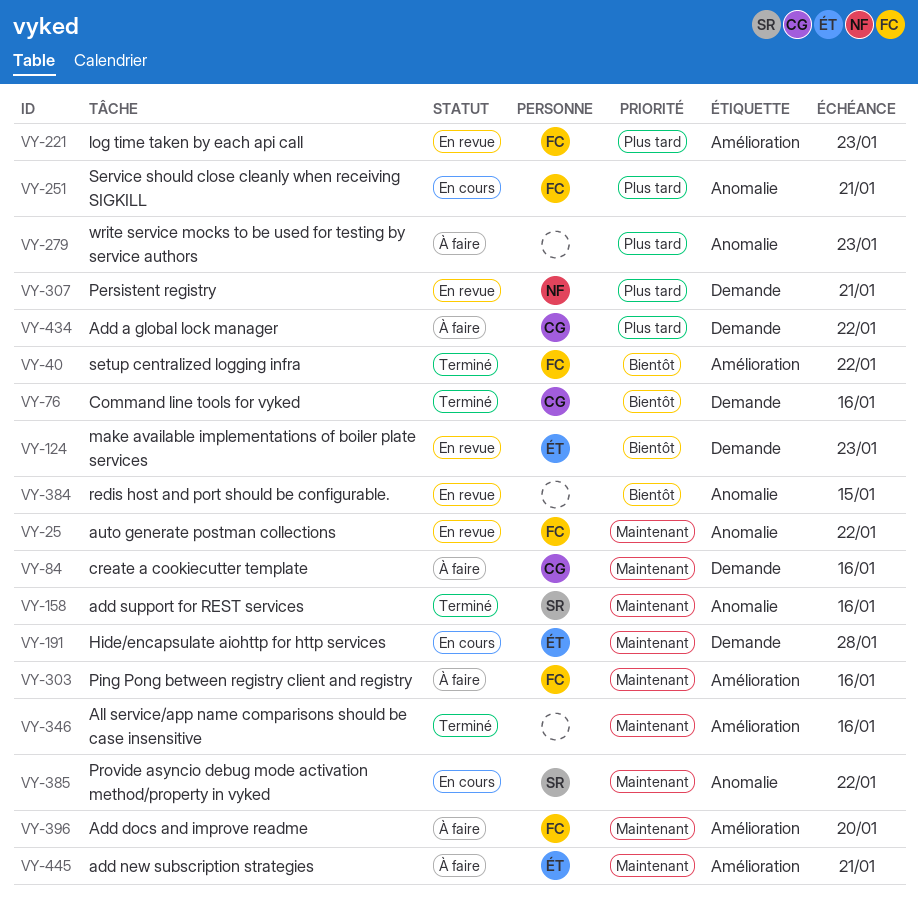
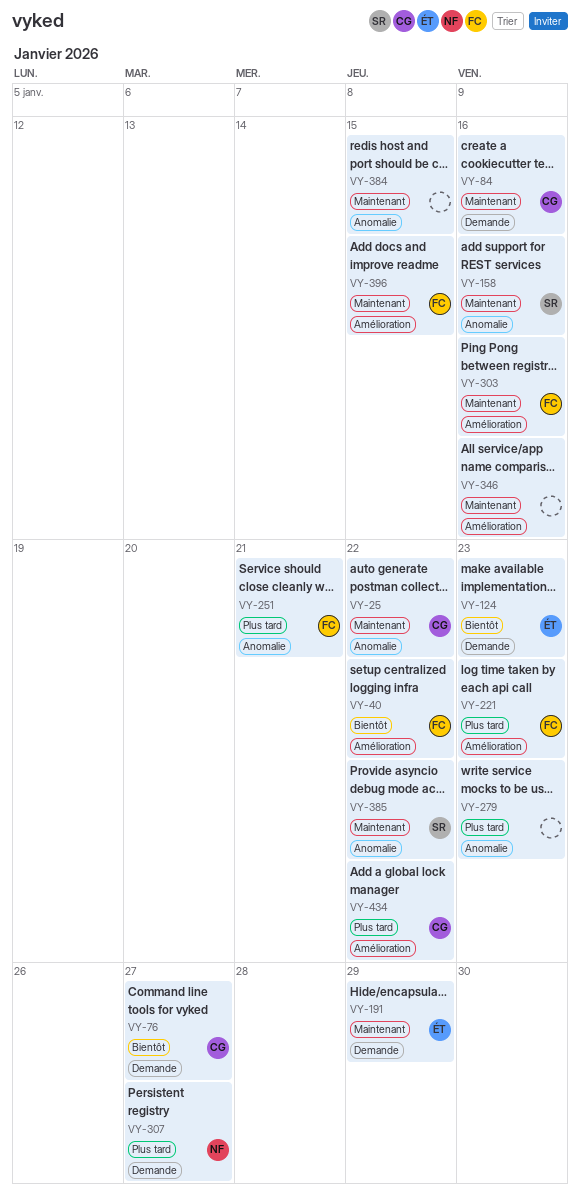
VY-25, owner: FC -> CG
VY-76, due: Jan 16 -> Jan 27
VY-191, due: Jan 28 -> Jan 29
VY-307, due: Jan 21 -> Jan 27
VY-384, priority: Bientôt -> Maintenant
VY-396, due: Jan 20 -> Jan 15
VY-434, label: Demande -> Amélioration
VY-445: present -> none

